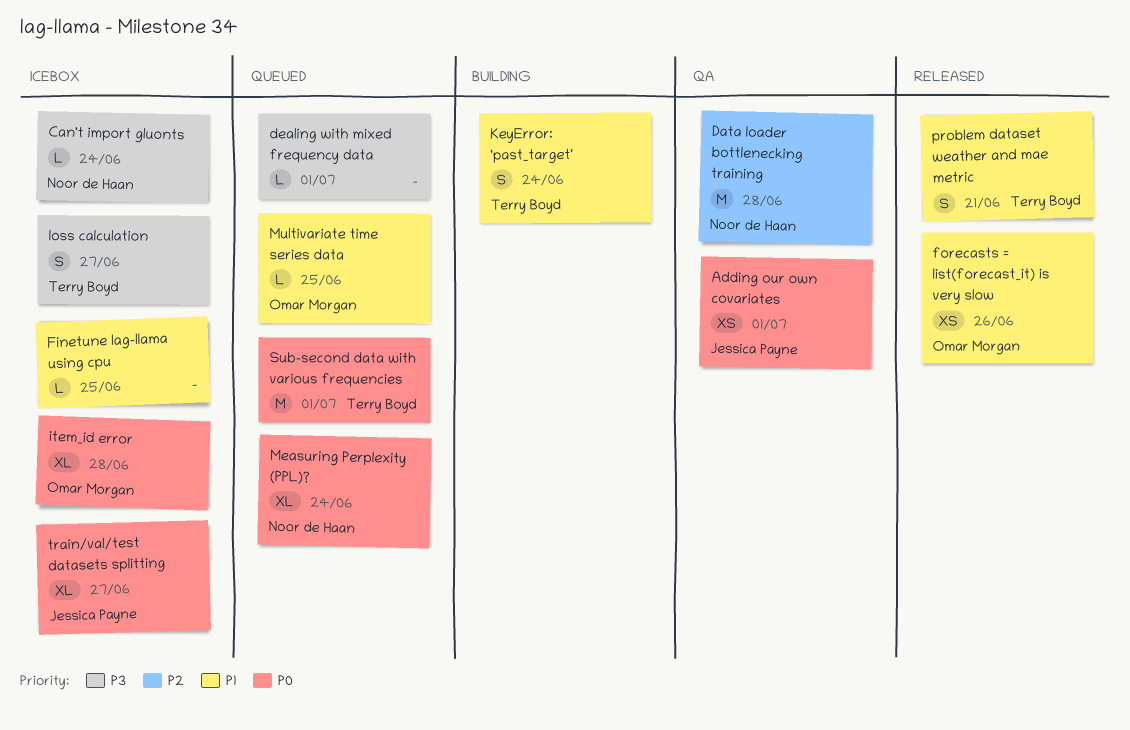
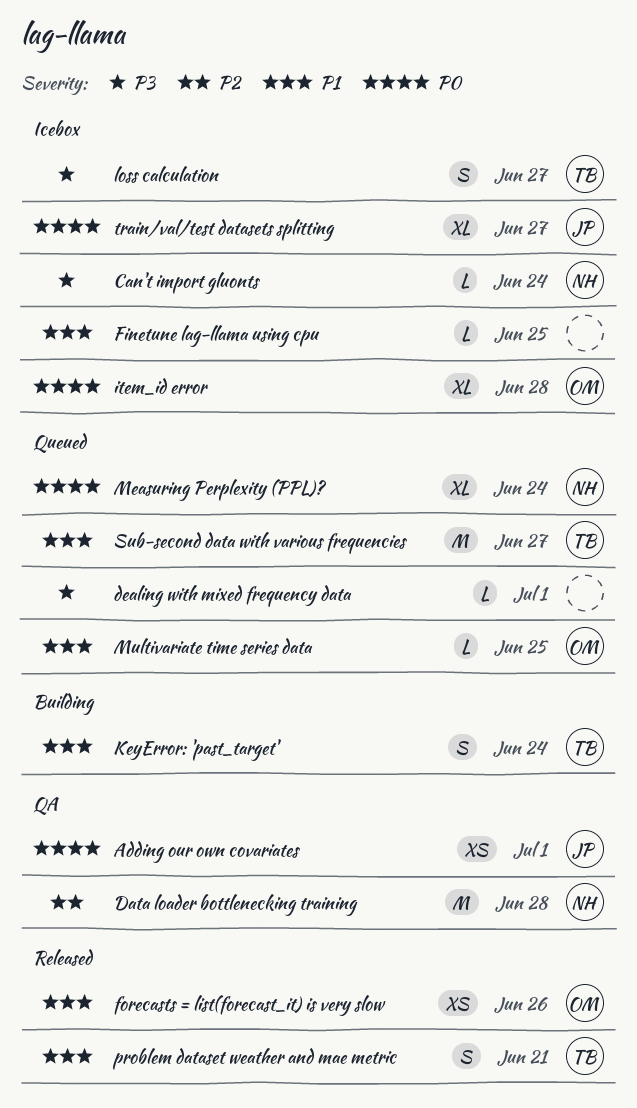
Sub-second data with various frequencies, priority: P0 -> P1
Sub-second data with various frequencies, due: Jul 1 -> Jun 27

